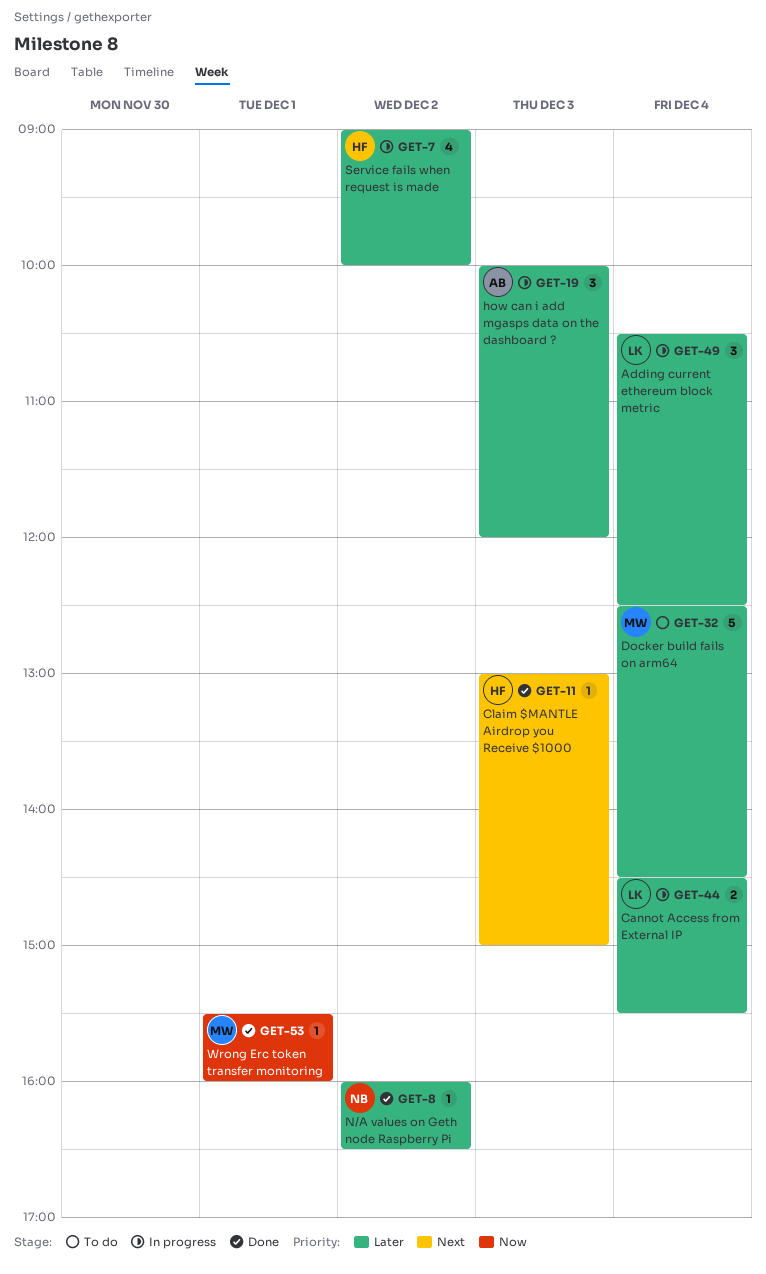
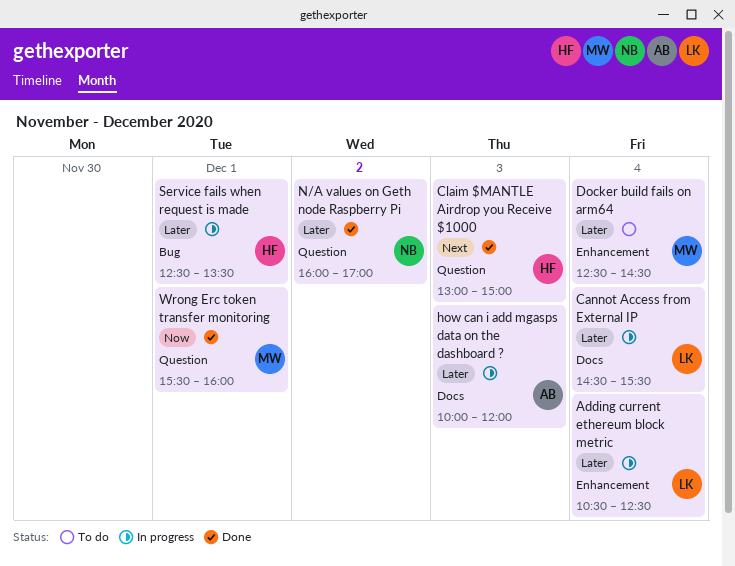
N/A values on Geth node Raspberry Pi, ends: 16:30 -> 17:00
Service fails when request is made, day: Dec 2 -> Dec 1
Service fails when request is made, begins: 09:00 -> 12:30
Service fails when request is made, ends: 10:00 -> 13:30

